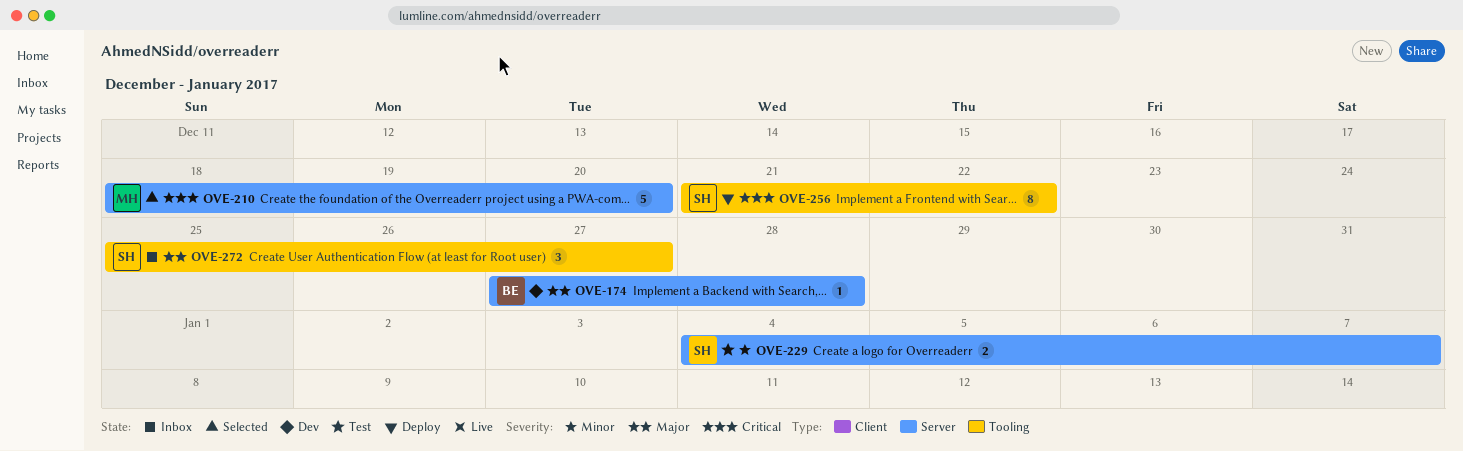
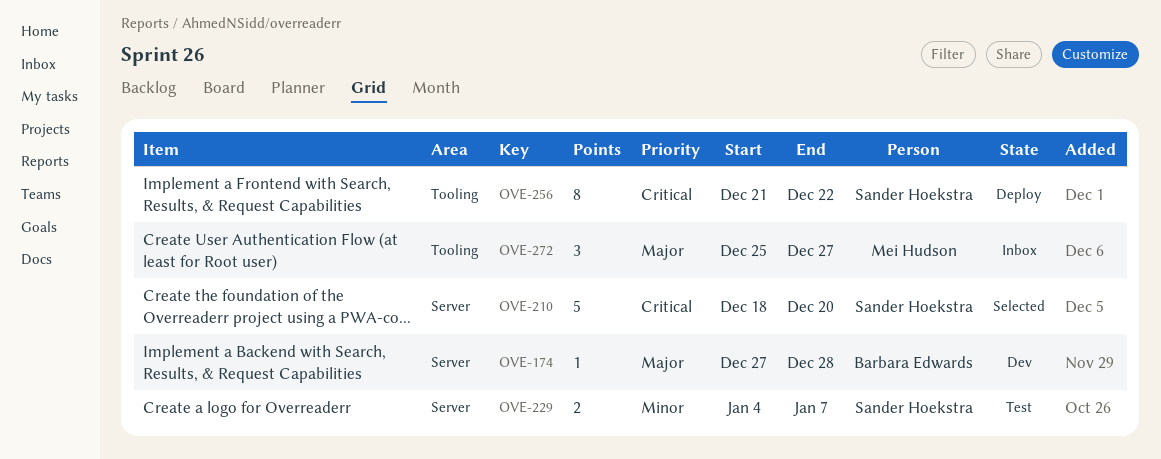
OVE-210, owner: Mei Hudson -> Sander Hoekstra
OVE-272, owner: Sander Hoekstra -> Mei Hudson

